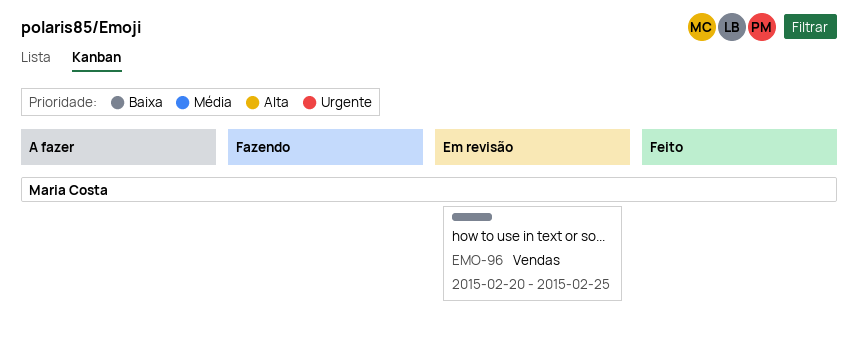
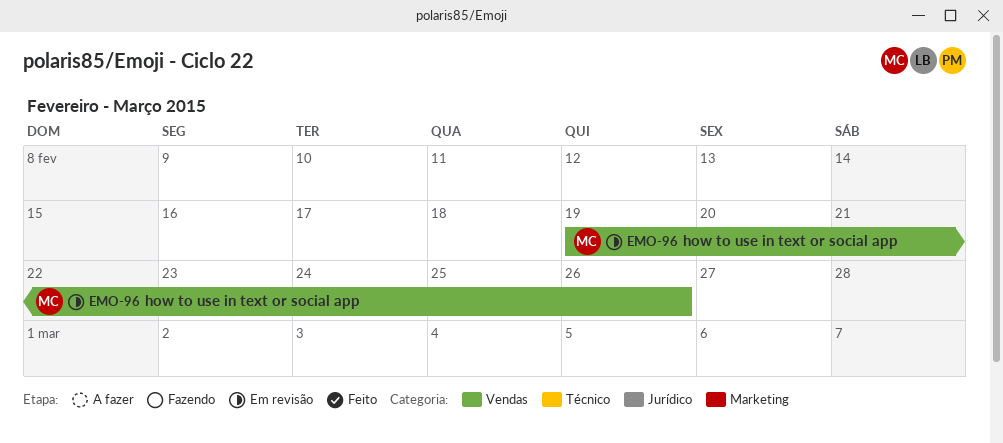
EMO-96, start: Feb 20 -> Feb 19
EMO-96, due: Feb 25 -> Feb 26

